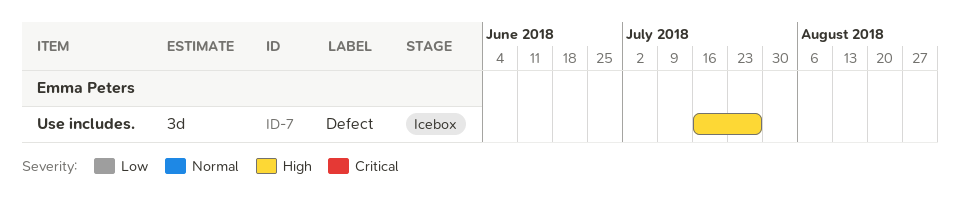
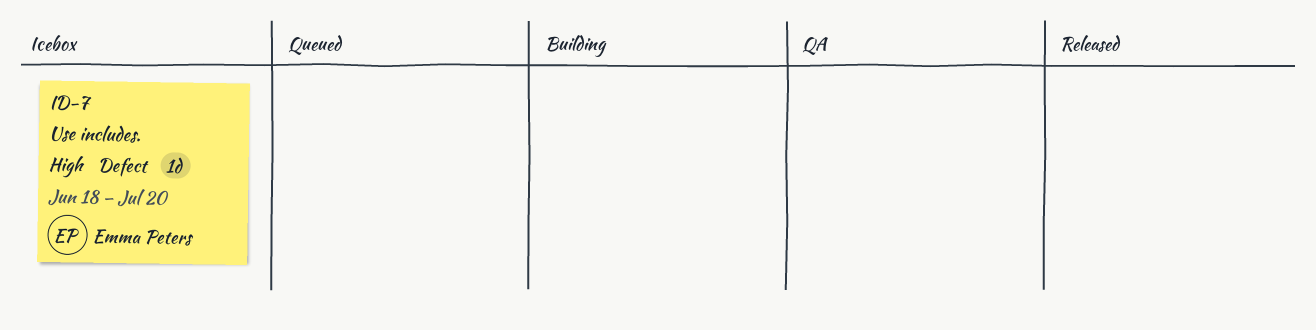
ID-7, estimate: 3d -> 1d
ID-7, start: Jul 16 -> Jun 18
ID-7, due: Jul 27 -> Jul 20

